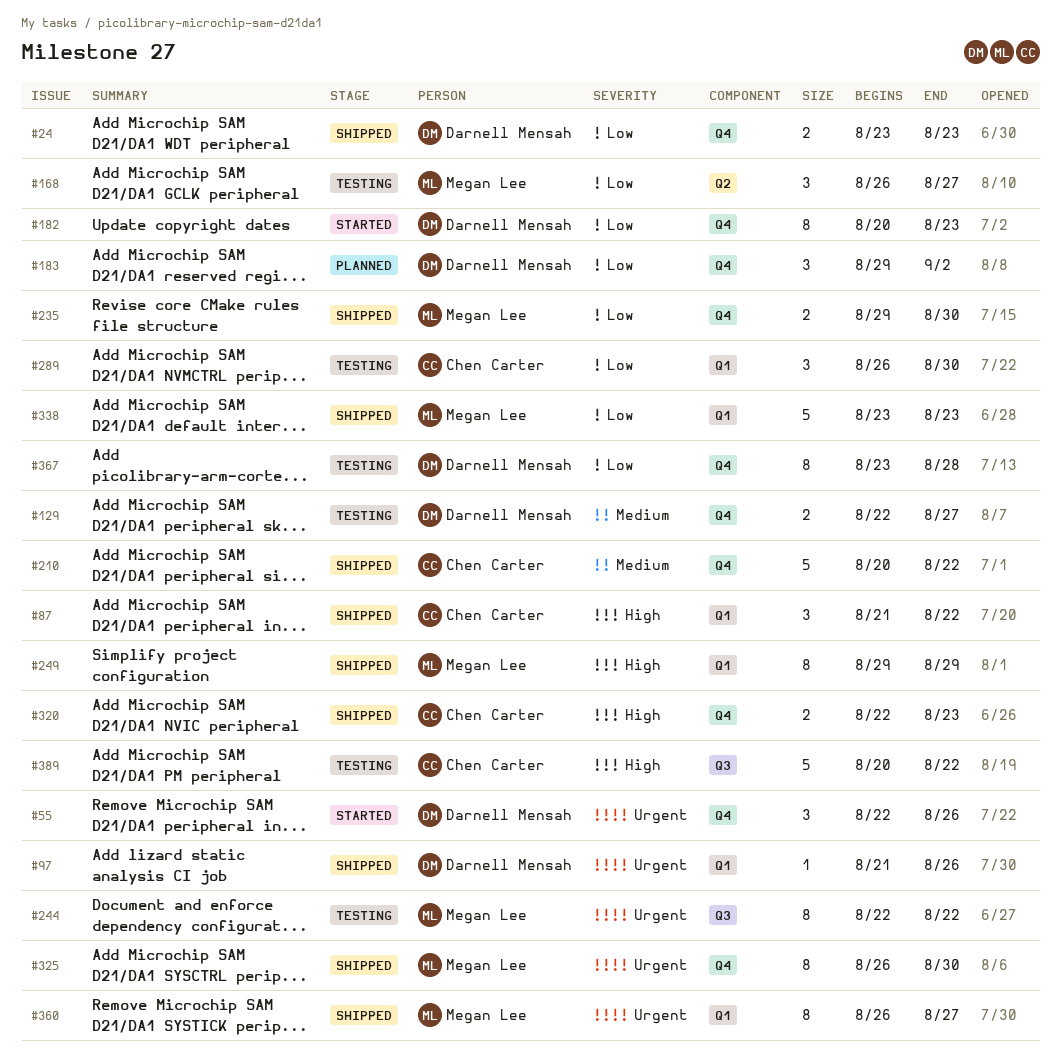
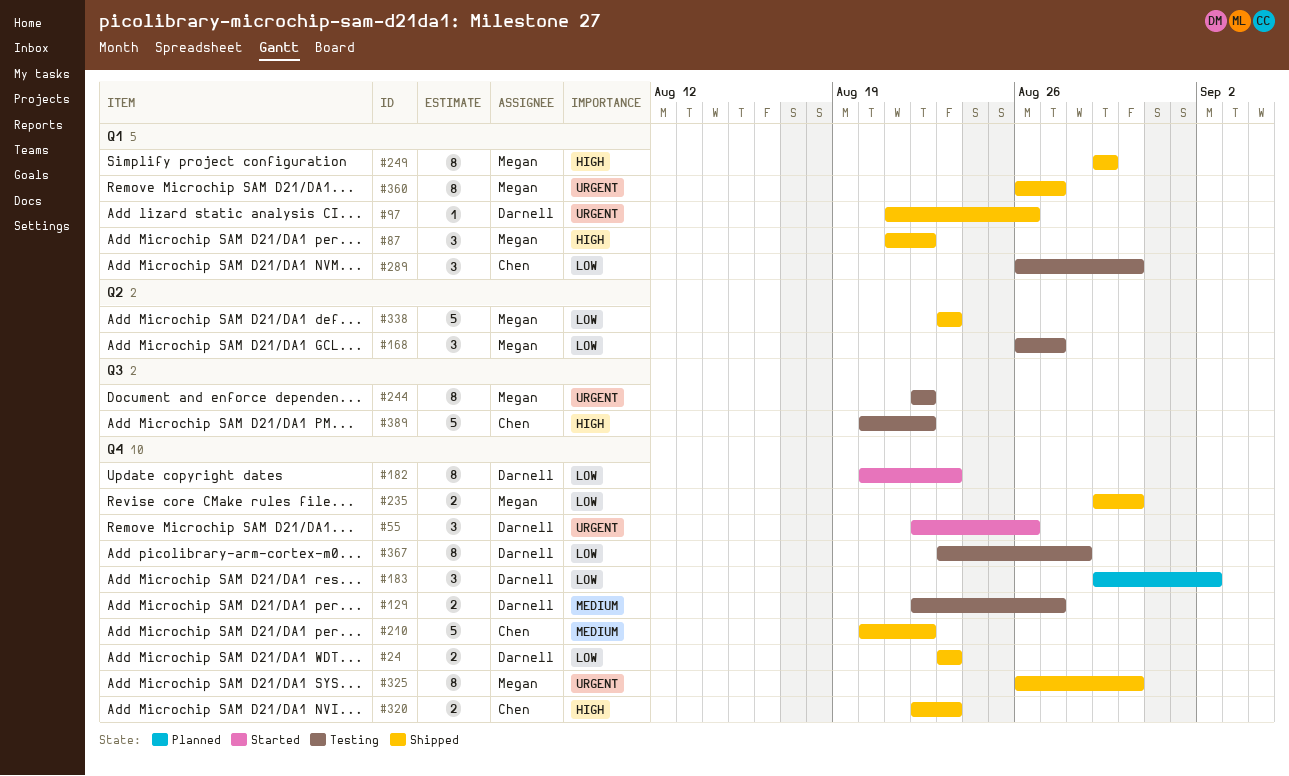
#87, owner: Chen Carter -> Megan Lee
#338, label: Q1 -> Q2

